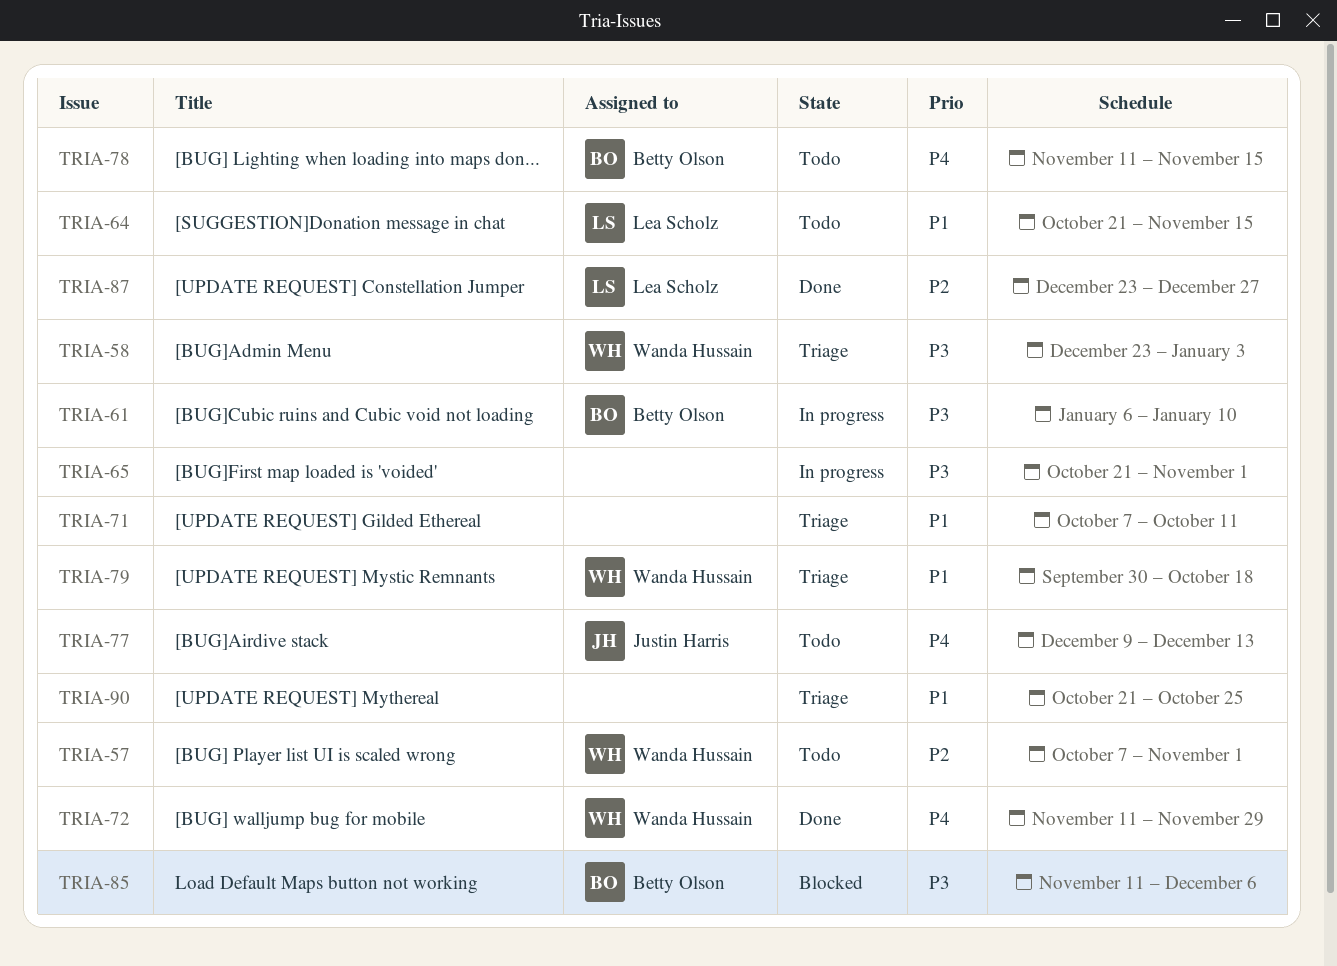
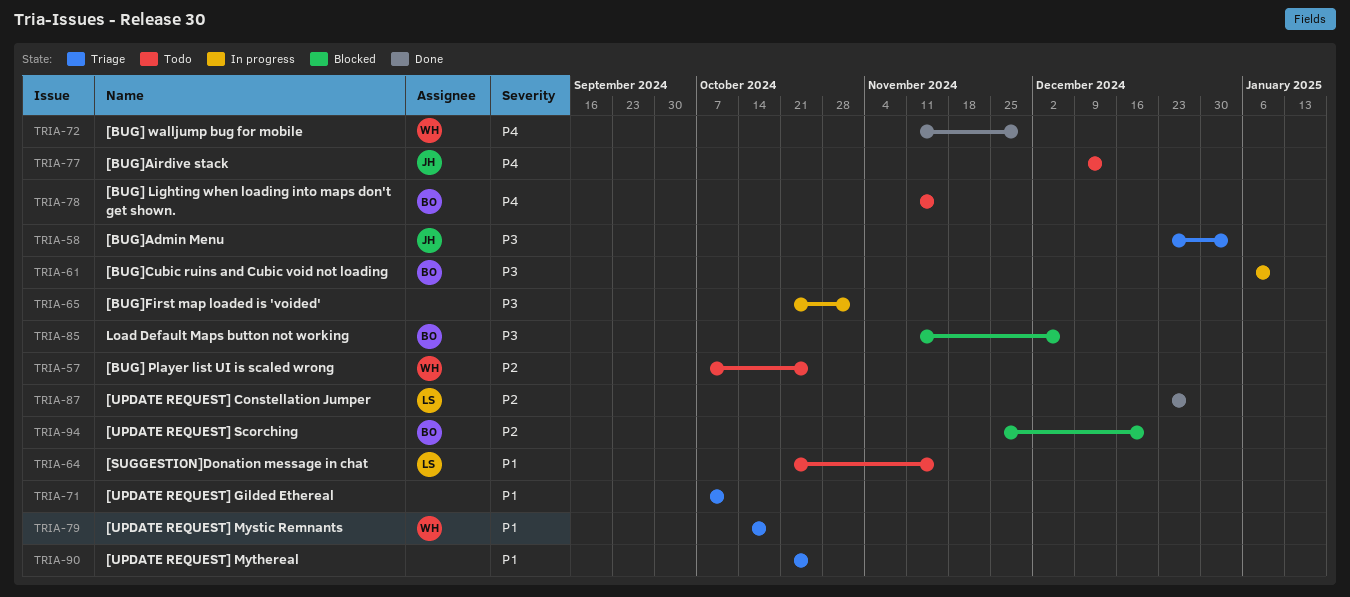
TRIA-57, due: Nov 1 -> Oct 25
TRIA-58, owner: Wanda Hussain -> Justin Harris
TRIA-79, start: Sep 30 -> Oct 14
TRIA-94: none -> present

